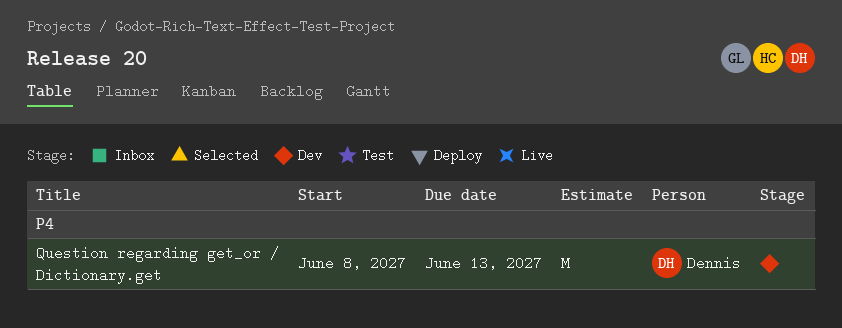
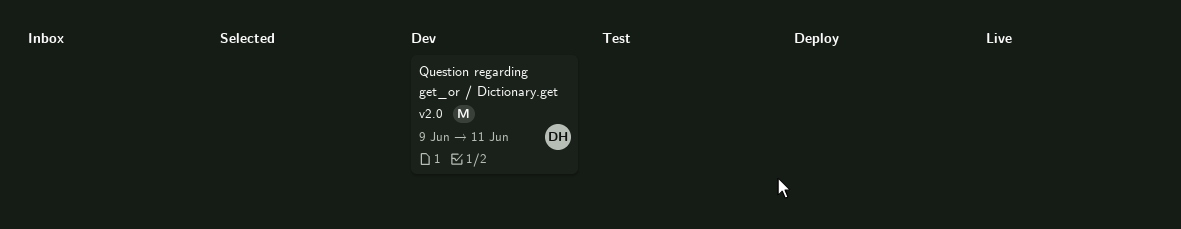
Question regarding get_or / Dictionary.get, start: Jun 8 -> Jun 9
Question regarding get_or / Dictionary.get, due: Jun 13 -> Jun 11

